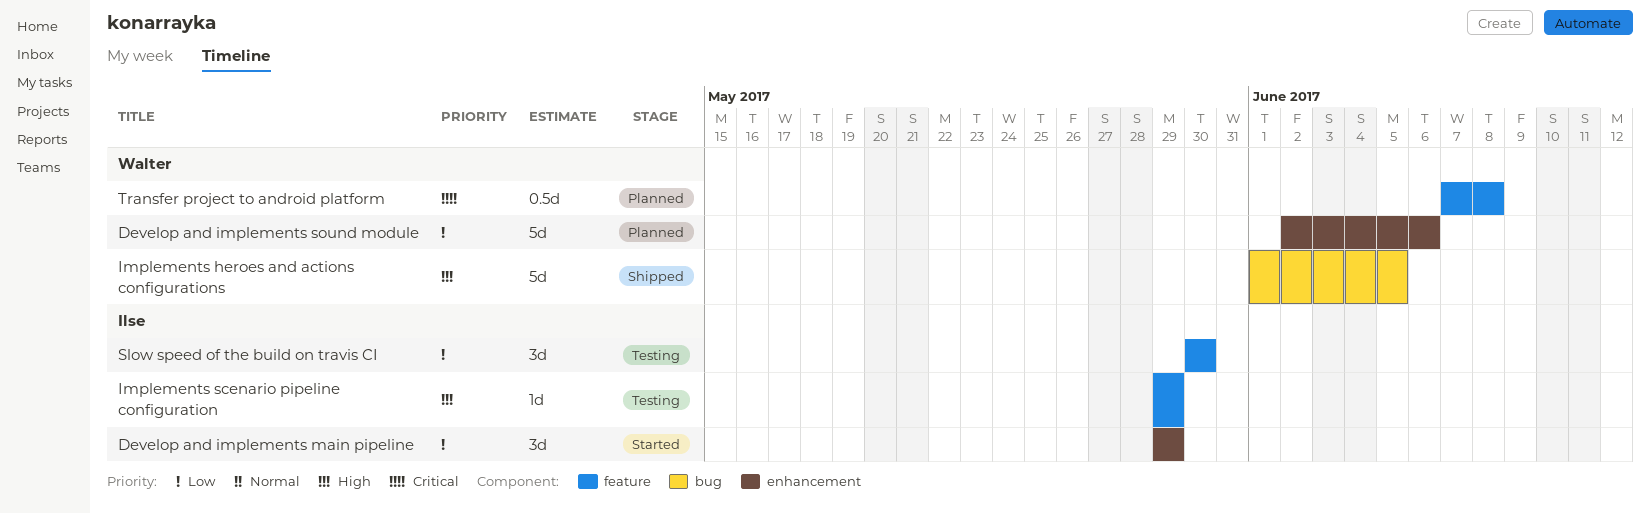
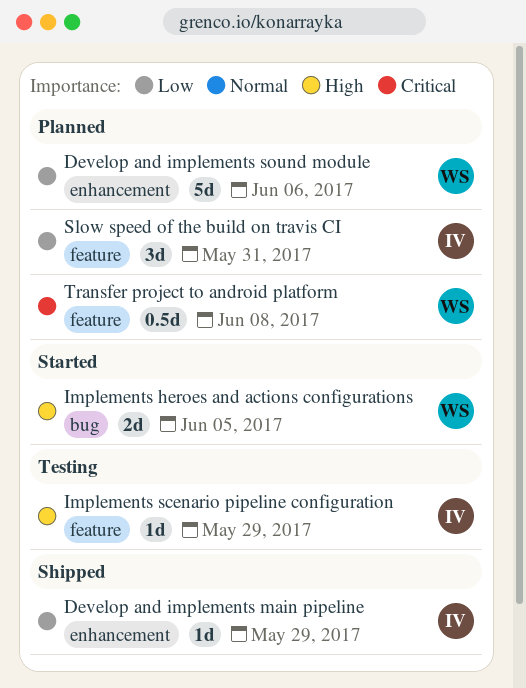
Develop and implements main pipeline, status: Started -> Shipped
Develop and implements main pipeline, estimate: 3d -> 1d
Implements heroes and actions configurations, status: Shipped -> Started
Implements heroes and actions configurations, estimate: 5d -> 2d
Slow speed of the build on travis CI, status: Testing -> Planned
Slow speed of the build on travis CI, due: May 30 -> May 31

